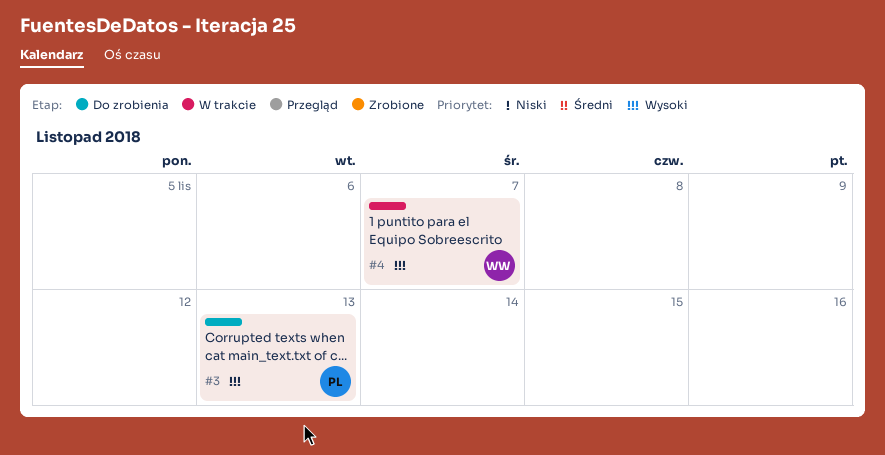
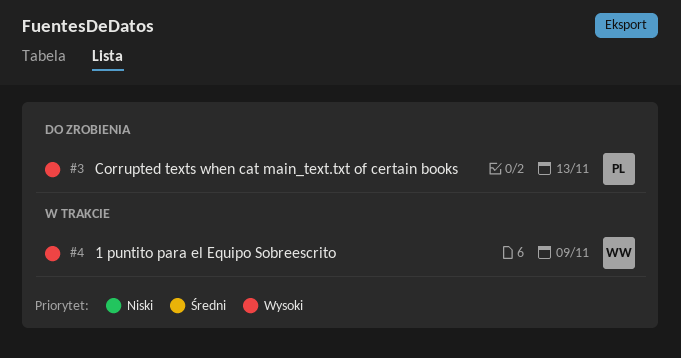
#4, due: Nov 7 -> Nov 9

